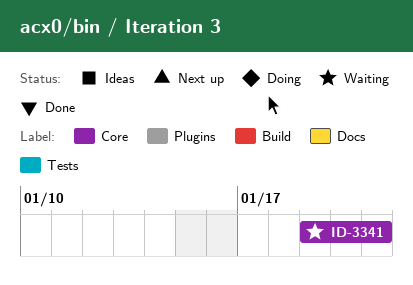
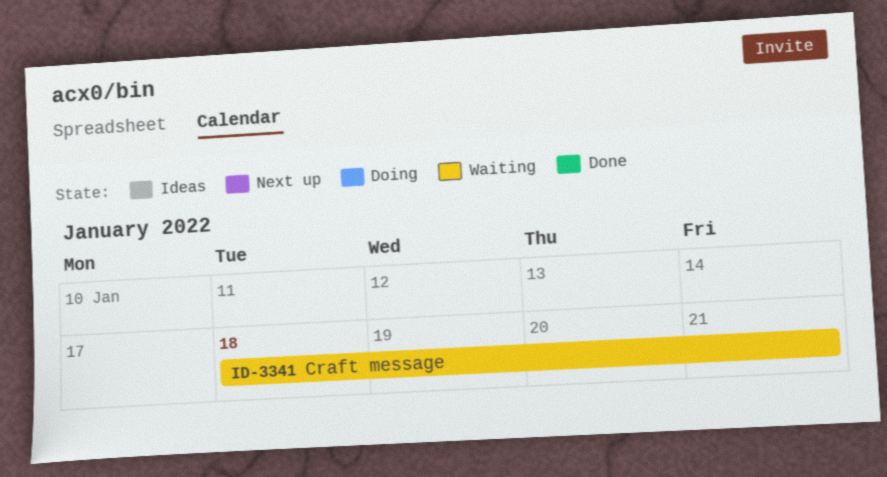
ID-3341, start: Jan 19 -> Jan 18

